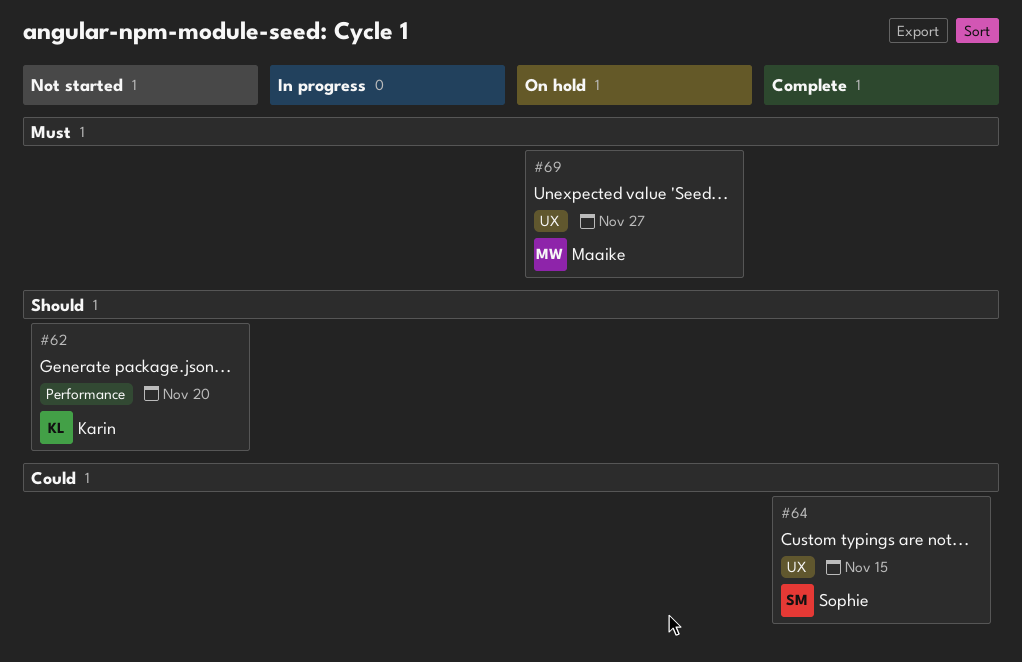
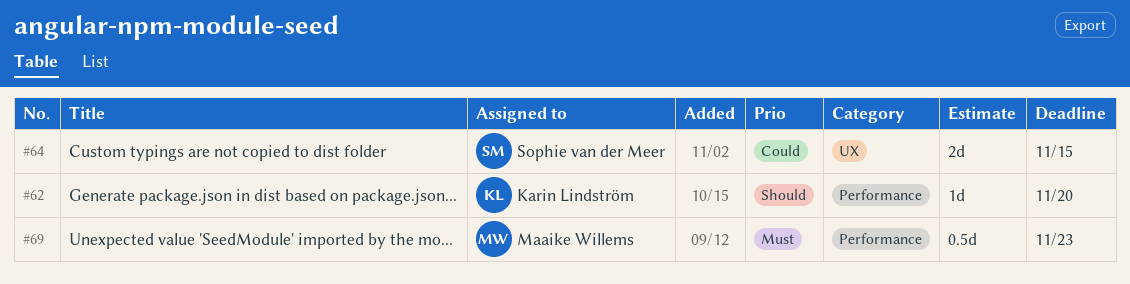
#69, label: UX -> Performance
#69, due: Nov 27 -> Nov 23

